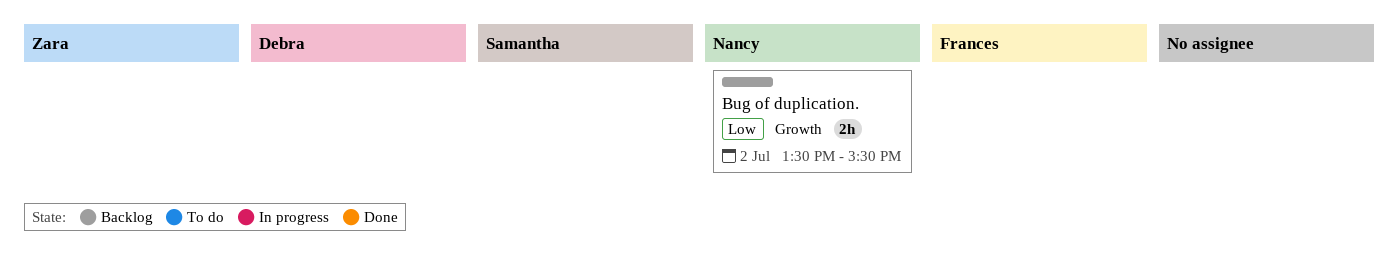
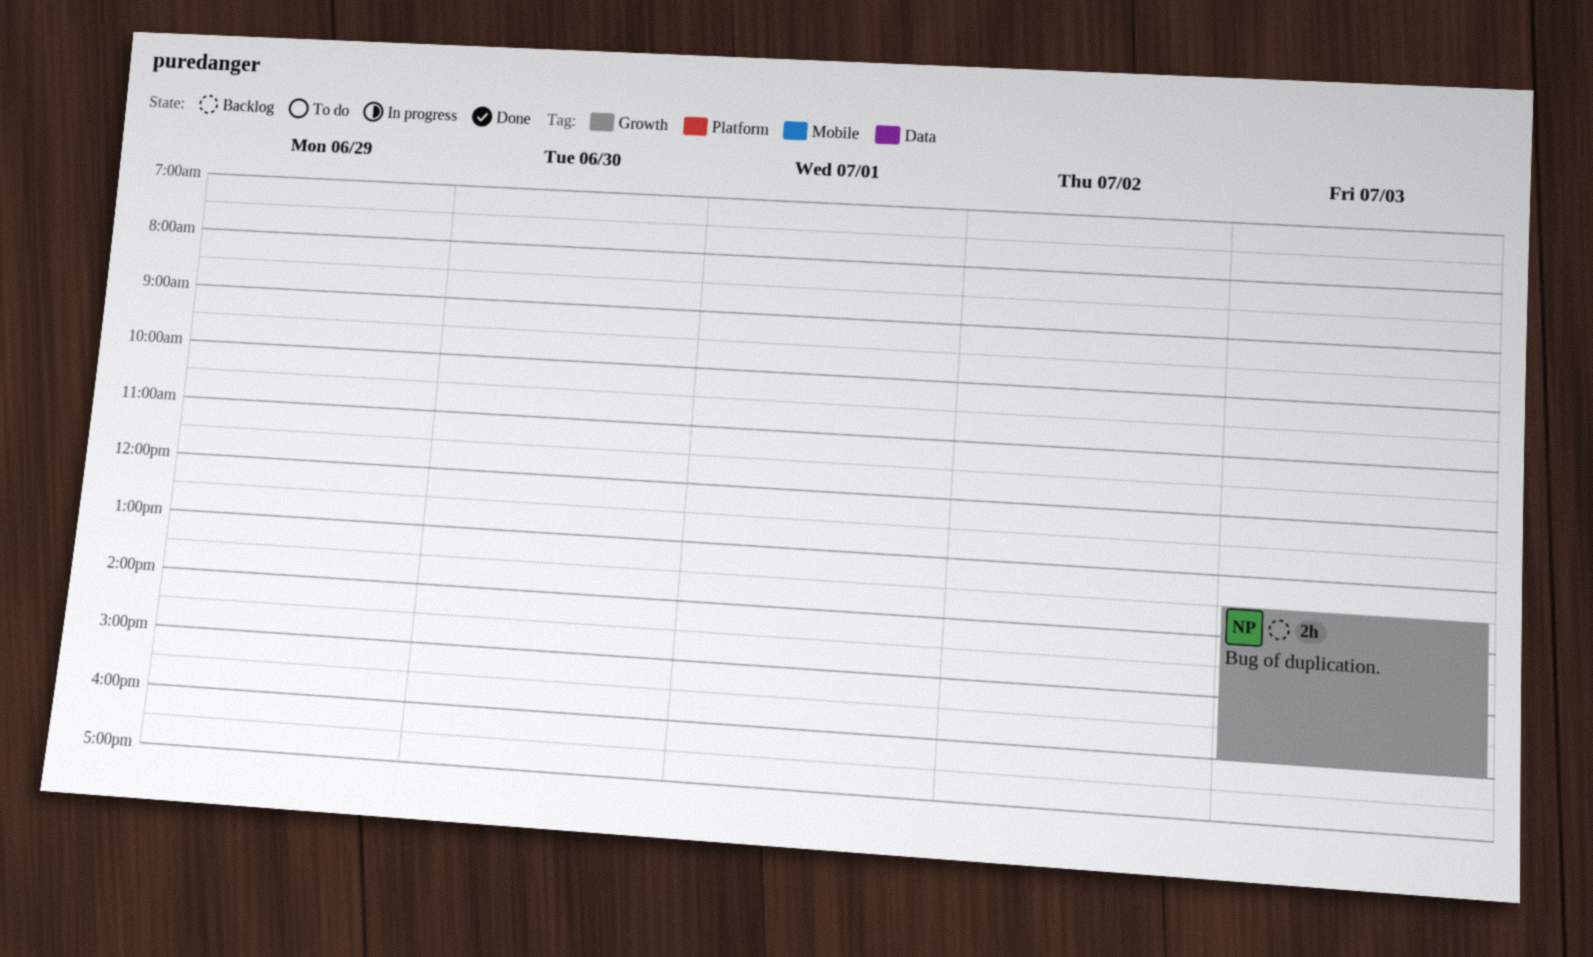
Bug of duplication., day: Jul 2 -> Jul 3
Bug of duplication., ends: 15:30 -> 16:00

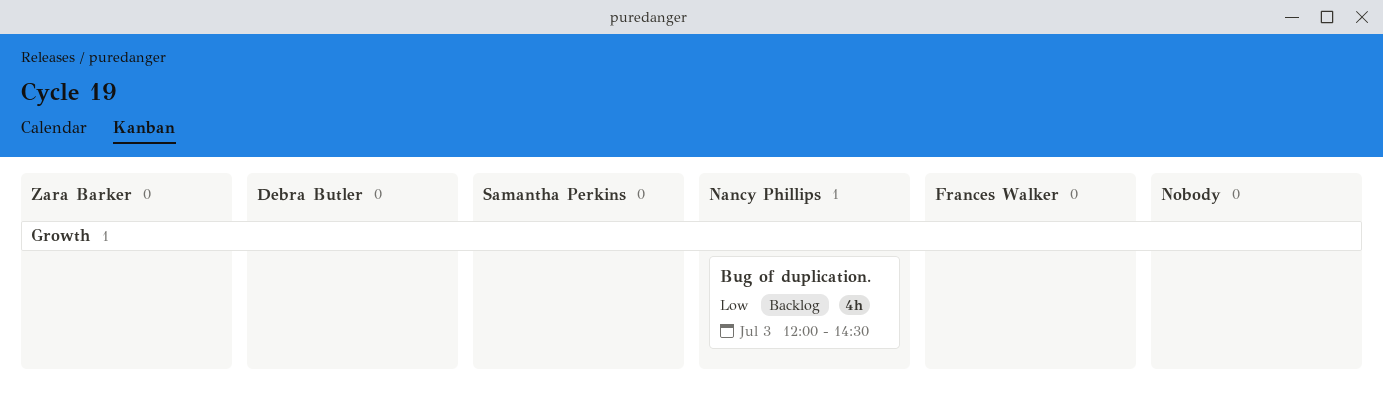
Bug of duplication., estimate: 2h -> 4h
Bug of duplication., begins: 13:30 -> 12:00
Bug of duplication., ends: 16:00 -> 14:30

